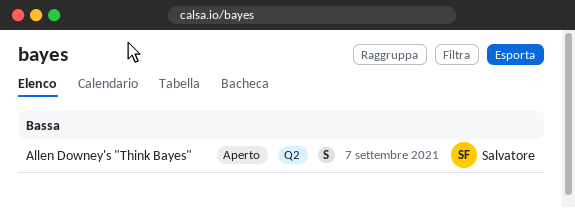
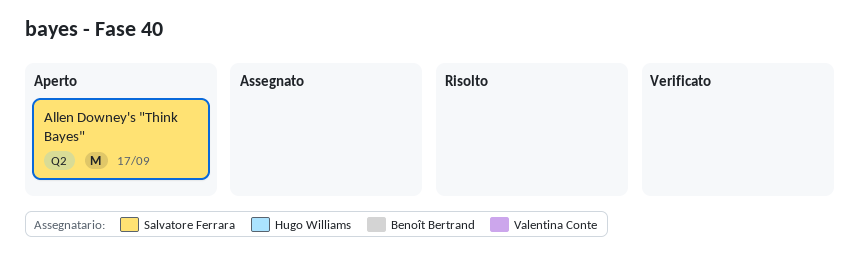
Allen Downey's "Think Bayes", estimate: S -> M
Allen Downey's "Think Bayes", due: Sep 7 -> Sep 17

